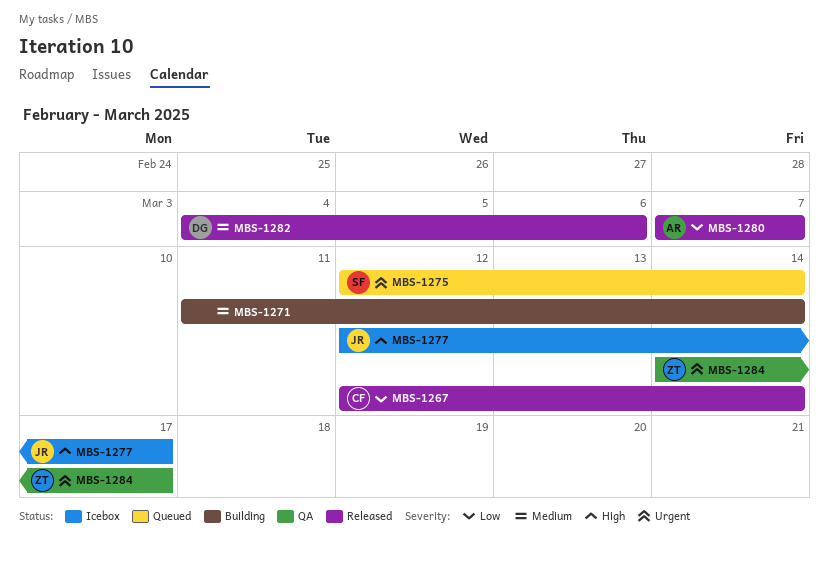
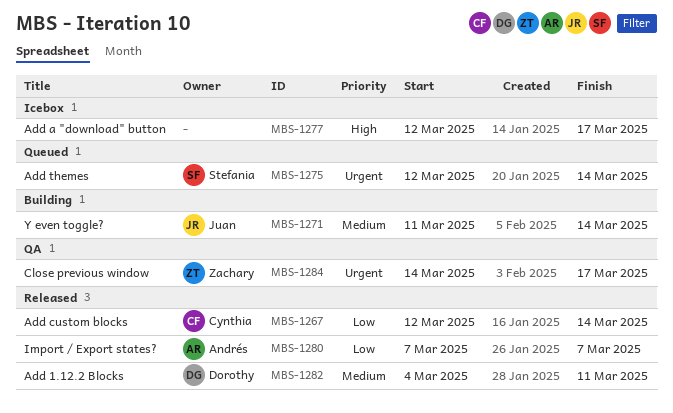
MBS-1271, owner: none -> Juan
MBS-1277, owner: Juan -> none
MBS-1282, due: Mar 6 -> Mar 11

